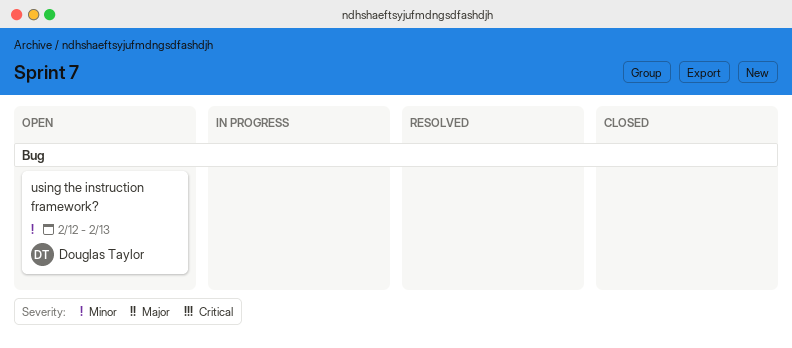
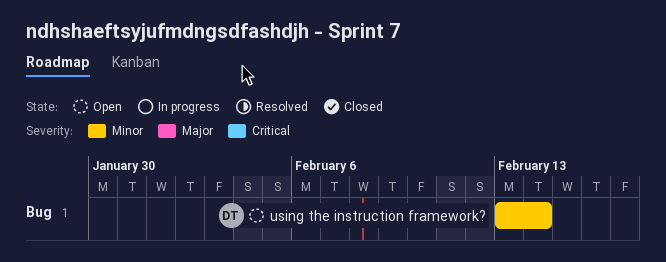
using the instruction framework?, start: Feb 12 -> Feb 13
using the instruction framework?, due: Feb 13 -> Feb 14

